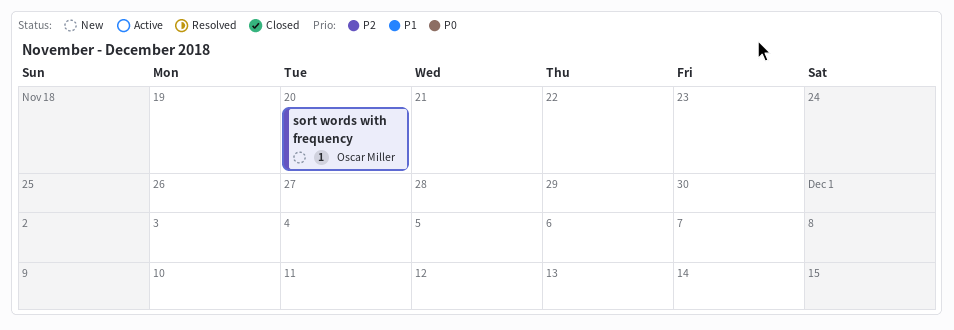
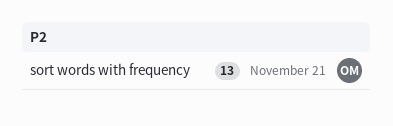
sort words with frequency, estimate: 1 -> 13
sort words with frequency, due: Nov 20 -> Nov 21

